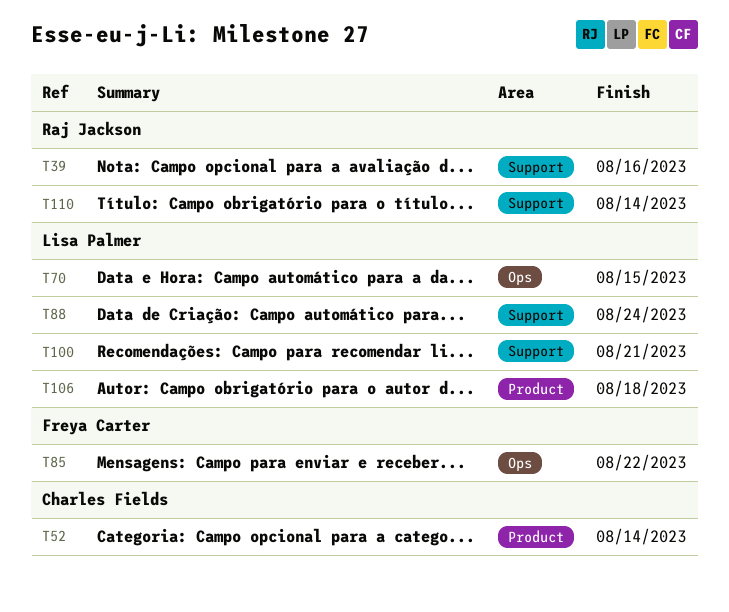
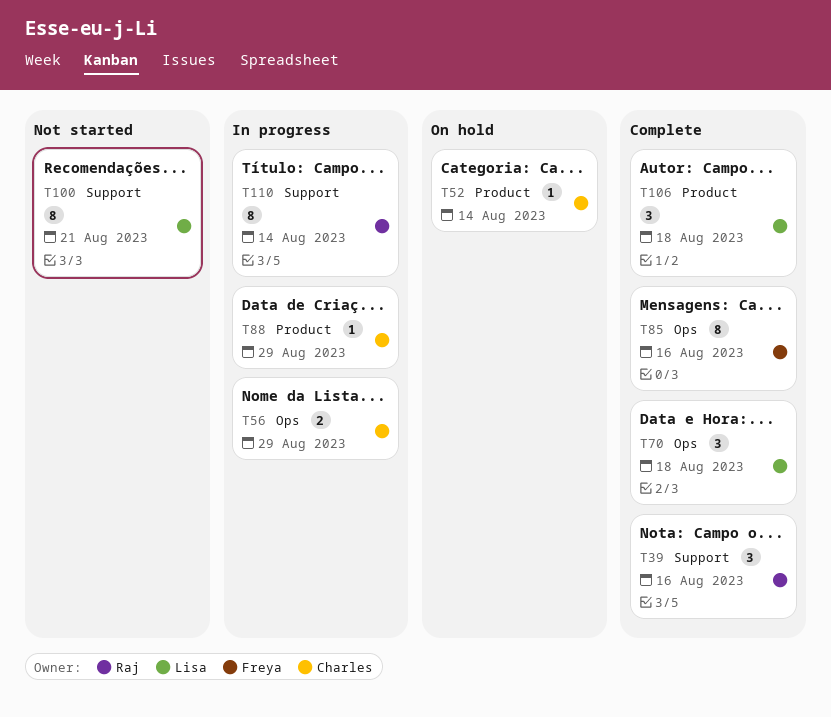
T56: none -> present
T70, due: Aug 15 -> Aug 18
T85, due: Aug 22 -> Aug 16
T88, owner: Lisa Palmer -> Charles Fields
T88, label: Support -> Product
T88, due: Aug 24 -> Aug 29

